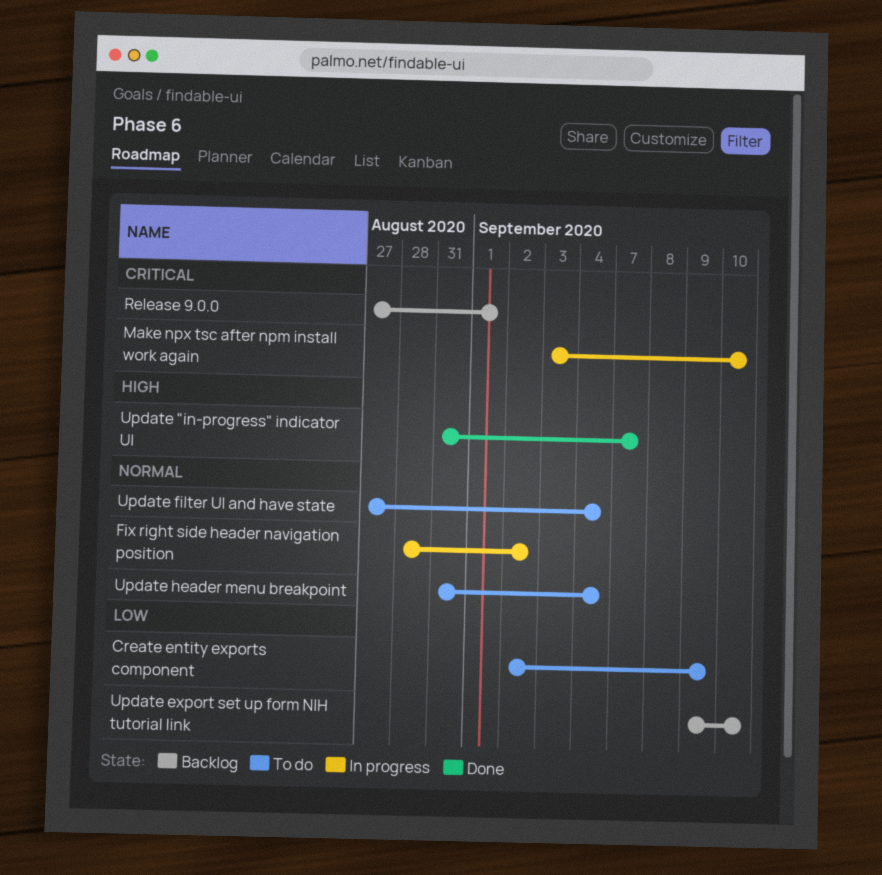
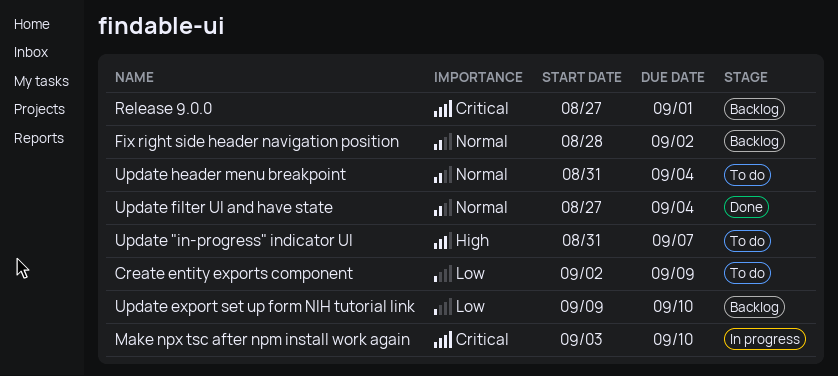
Fix right side header navigation position, status: In progress -> Backlog
Update "in-progress" indicator UI, status: Done -> To do
Update filter UI and have state, status: To do -> Done

